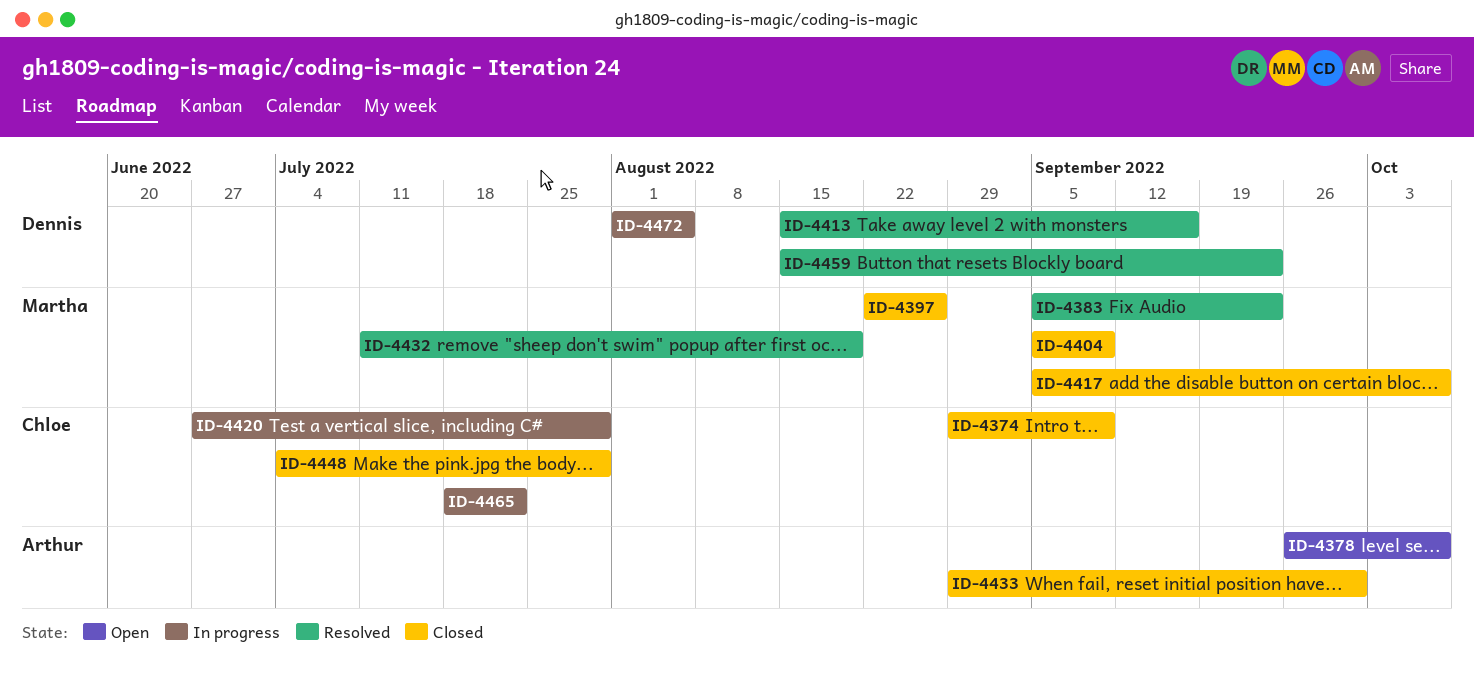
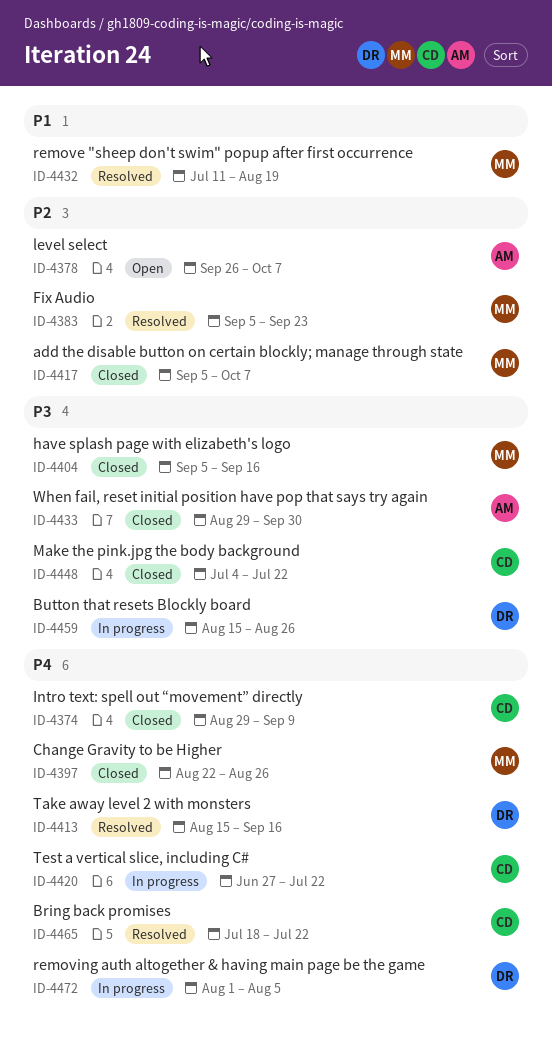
ID-4404, due: Sep 9 -> Sep 16
ID-4420, due: Jul 29 -> Jul 22
ID-4448, due: Jul 29 -> Jul 22
ID-4459, status: Resolved -> In progress
ID-4459, due: Sep 23 -> Aug 26
ID-4465, status: In progress -> Resolved

